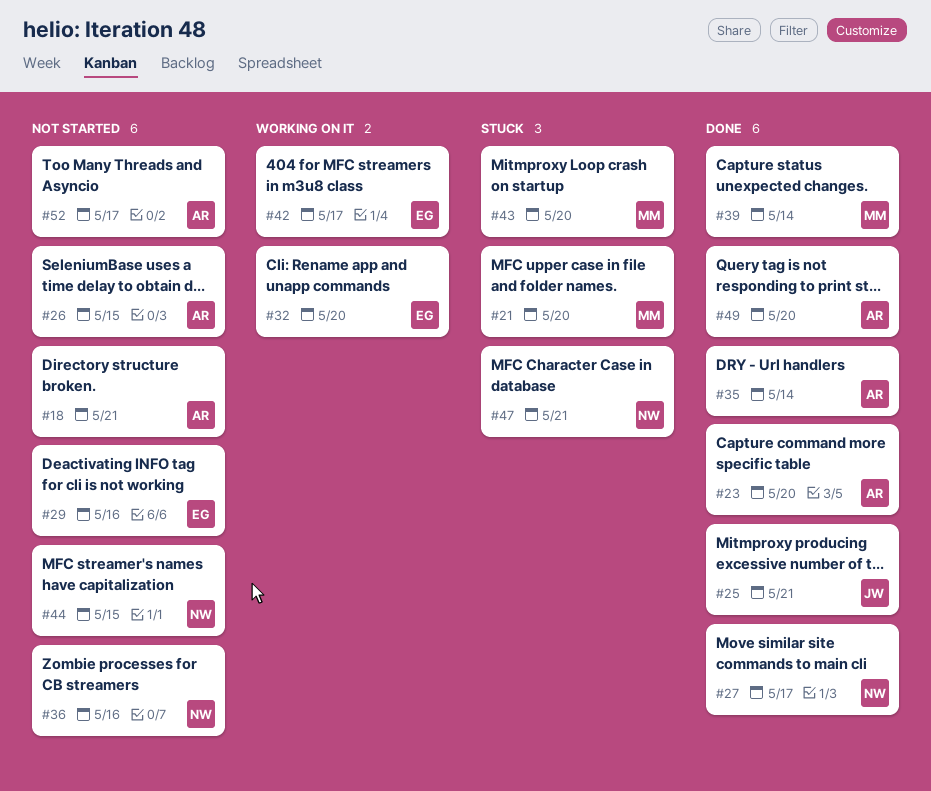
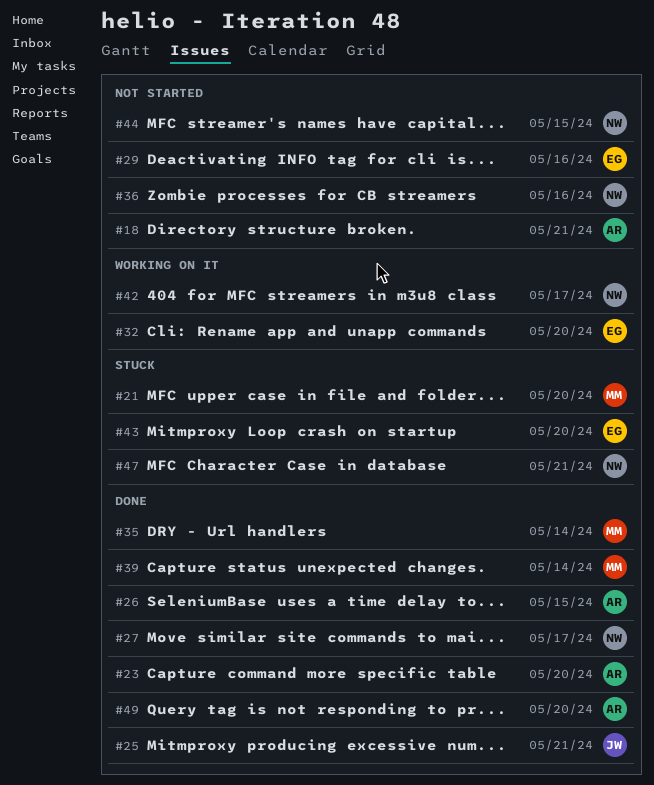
#26, status: Not started -> Done
#35, owner: AR -> MM
#42, owner: EG -> NW
#43, owner: MM -> EG
#52: present -> none

